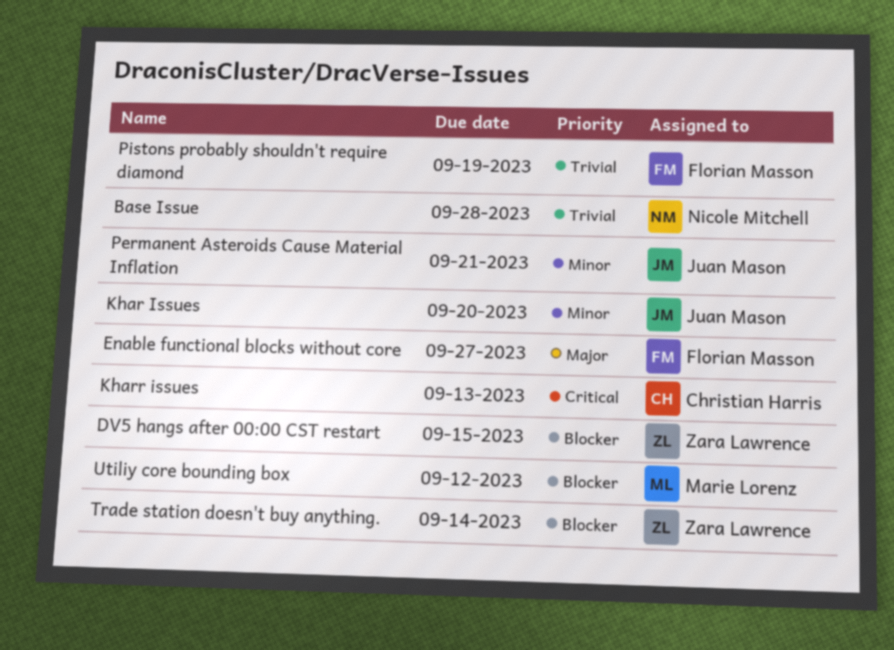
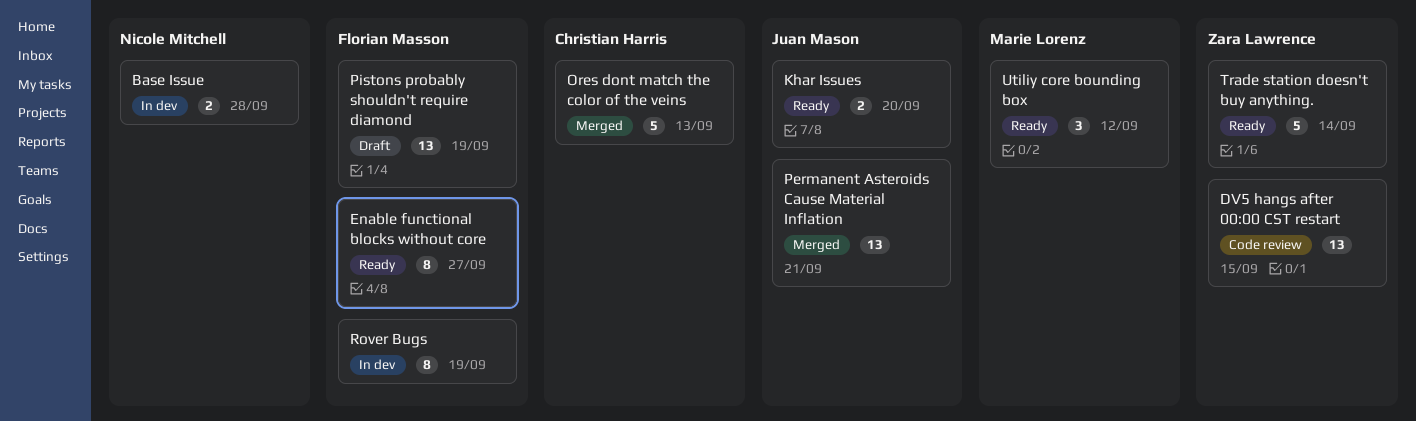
Kharr issues: present -> none
Ores dont match the color of the veins: none -> present
Rover Bugs: none -> present

